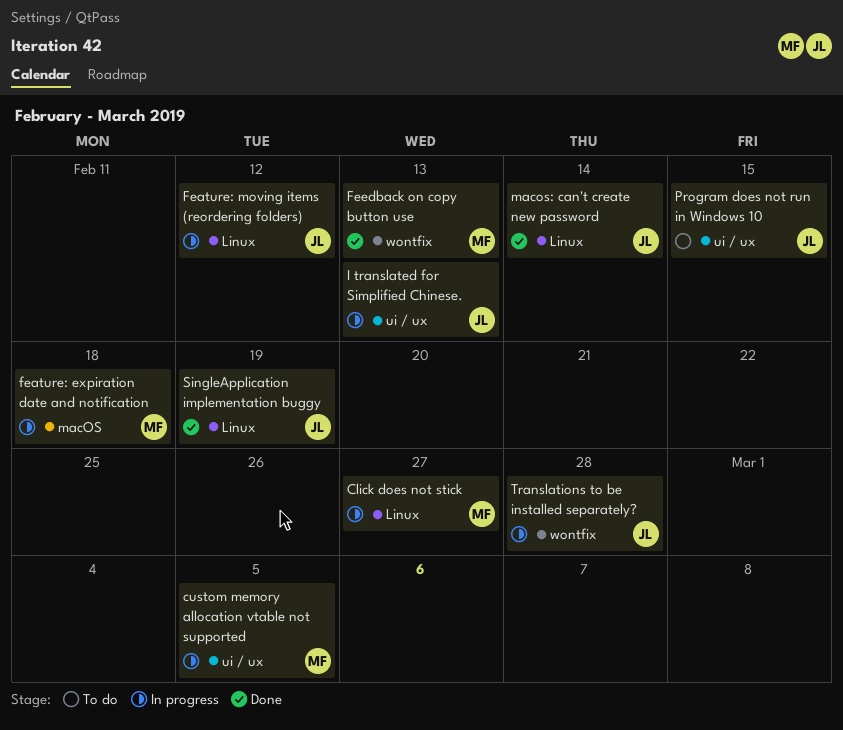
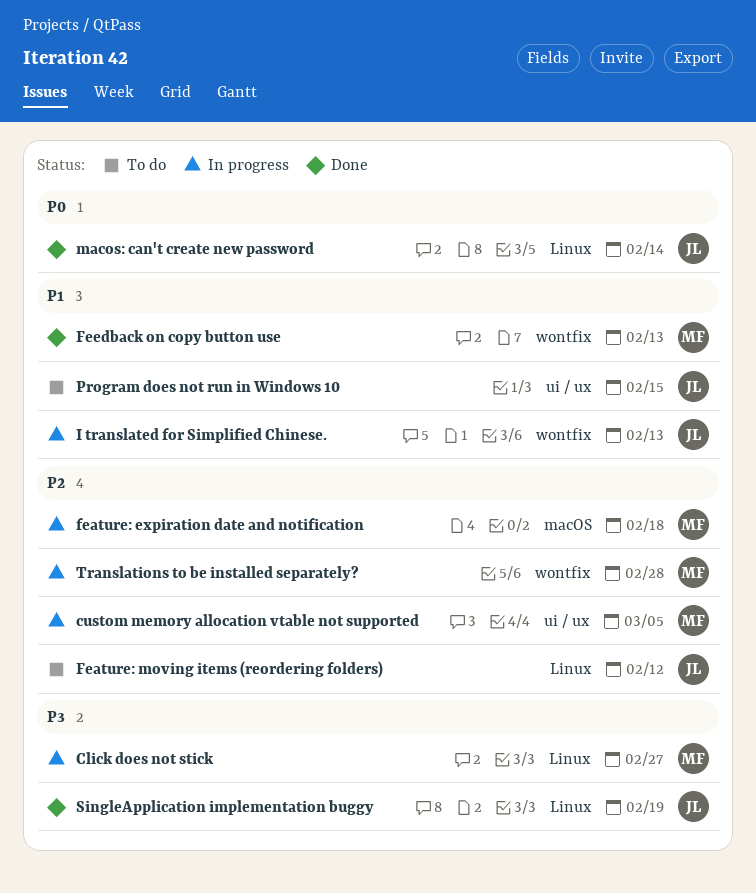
Feature: moving items (reordering folders), status: In progress -> To do
I translated for Simplified Chinese., label: ui / ux -> wontfix
Translations to be installed separately?, owner: JL -> MF

